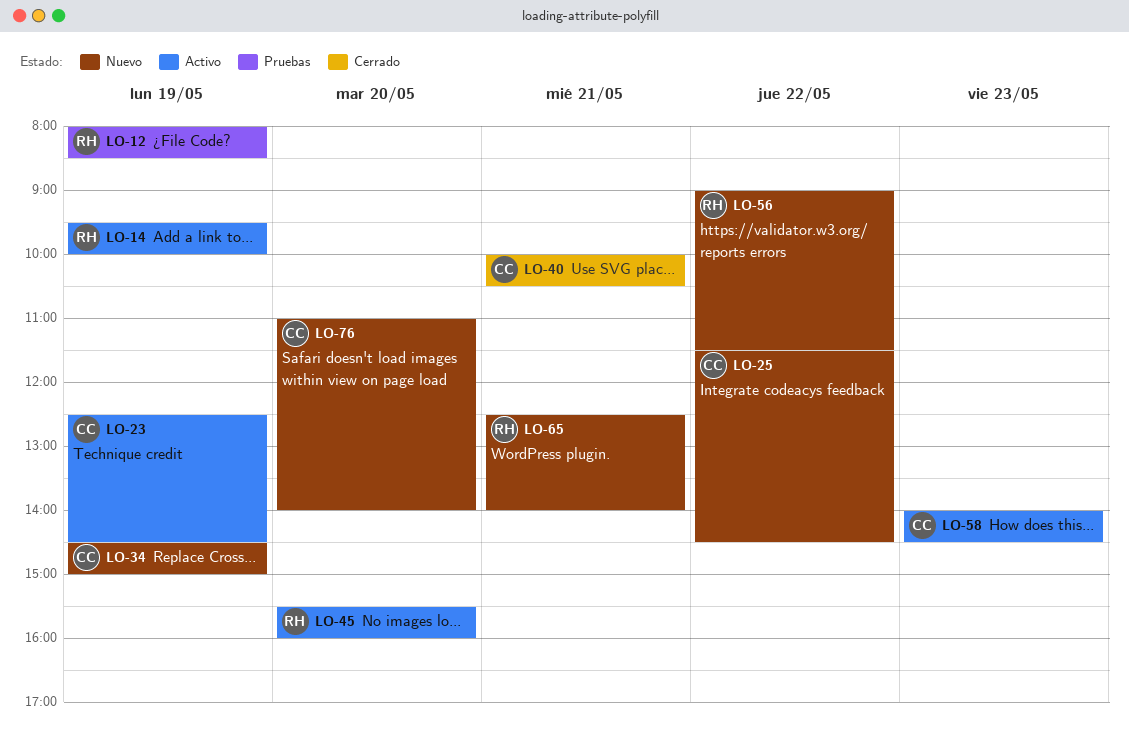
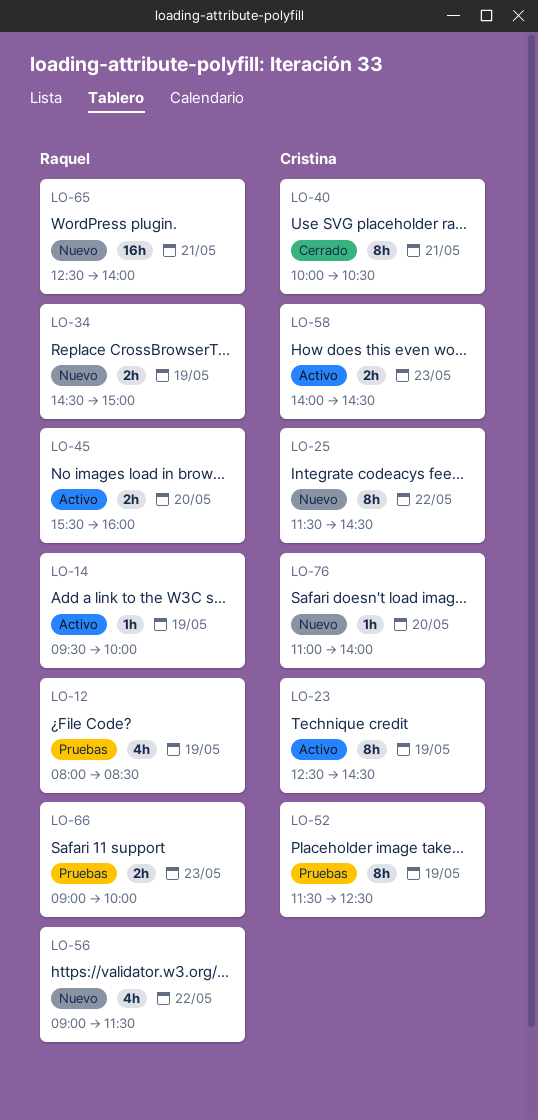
LO-34, owner: Cristina -> Raquel
LO-52: none -> present
LO-66: none -> present

